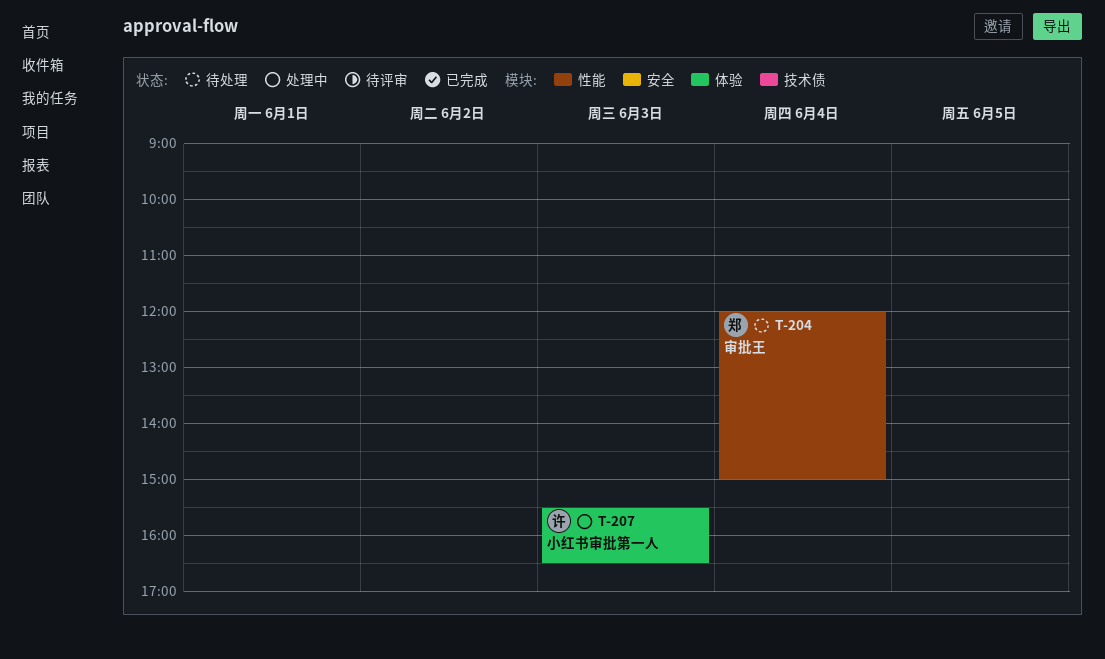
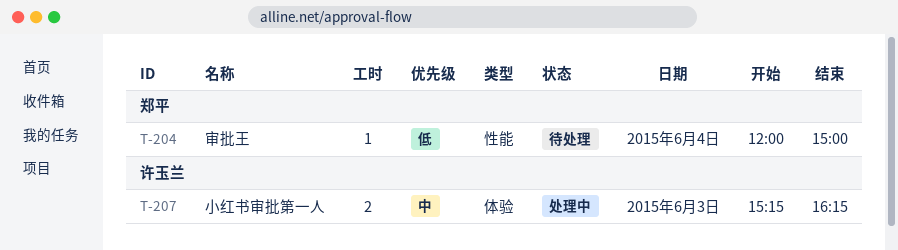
T-207, begins: 15:30 -> 15:15
T-207, ends: 16:30 -> 16:15

